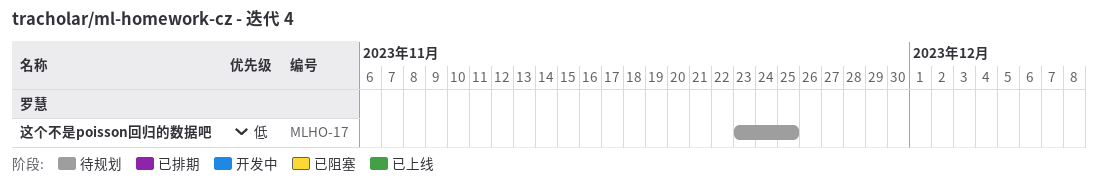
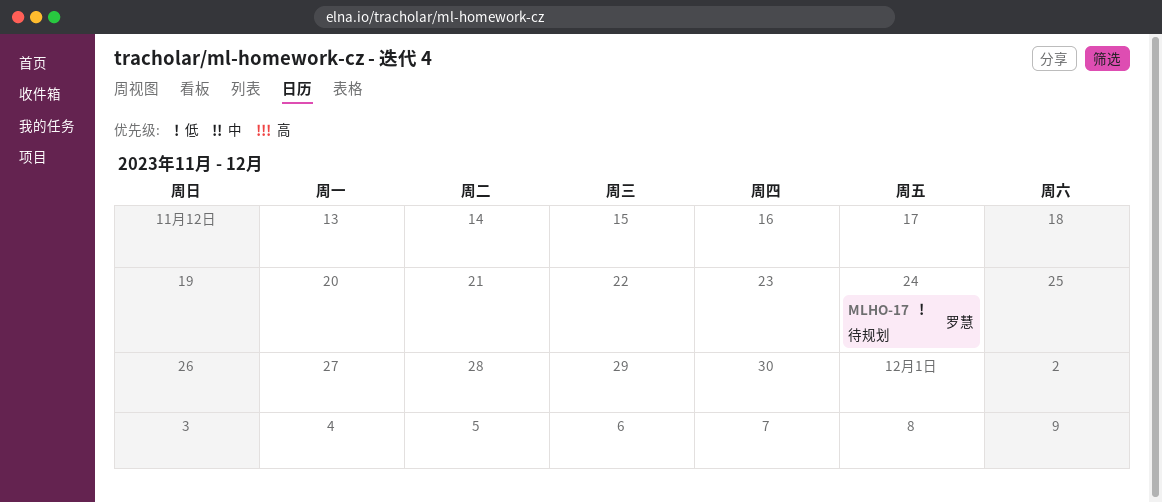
MLHO-17, due: Nov 25 -> Nov 24

